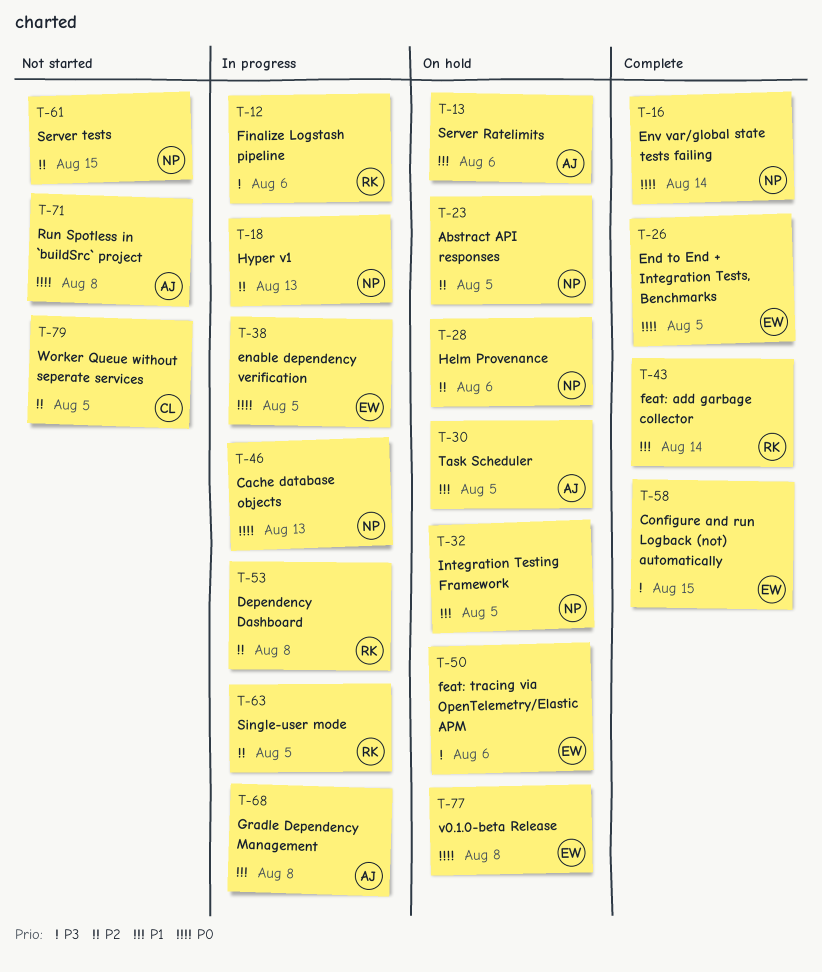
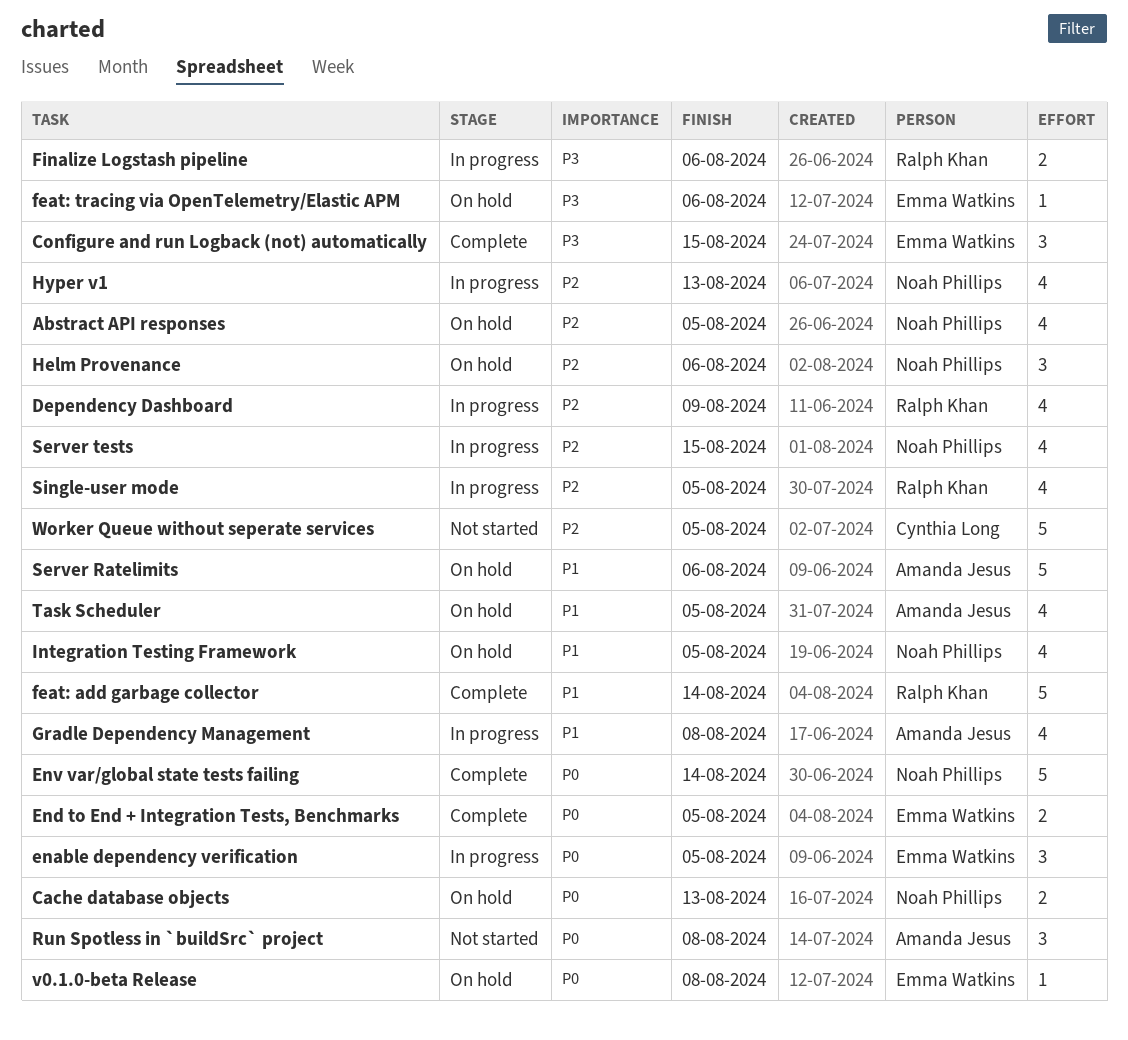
Cache database objects, status: In progress -> On hold
Dependency Dashboard, due: Aug 8 -> Aug 9
Server tests, status: Not started -> In progress

